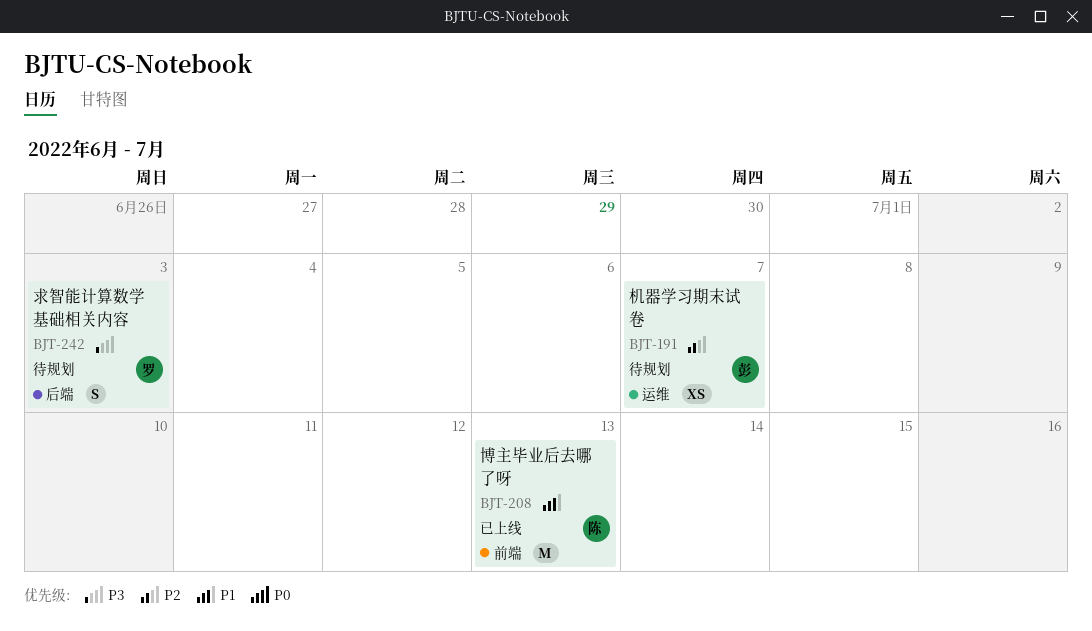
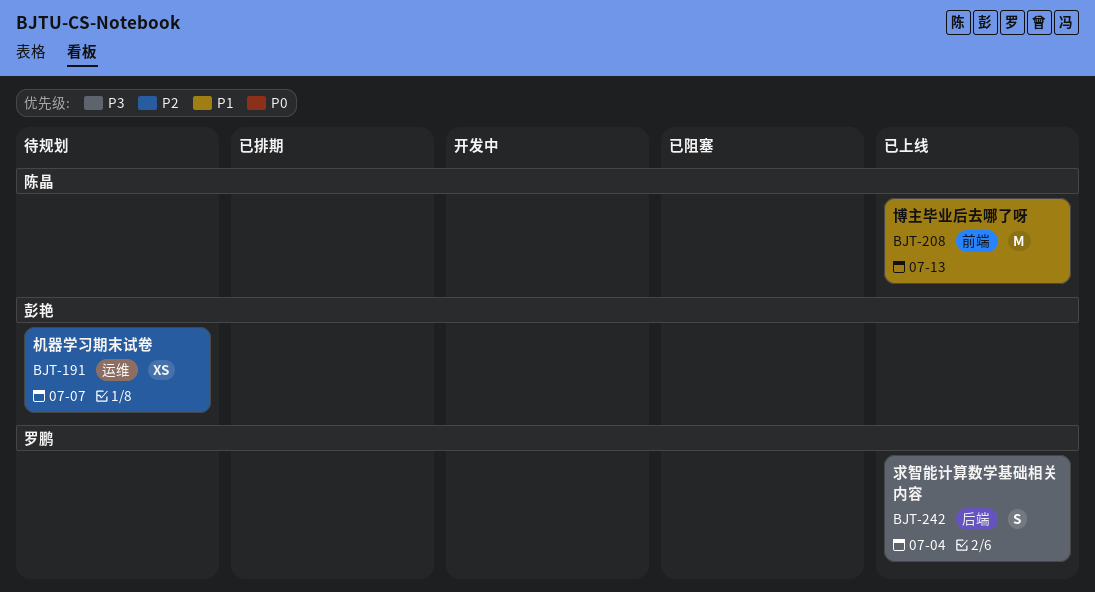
BJT-242, status: 待规划 -> 已上线
BJT-242, due: Jul 3 -> Jul 4

